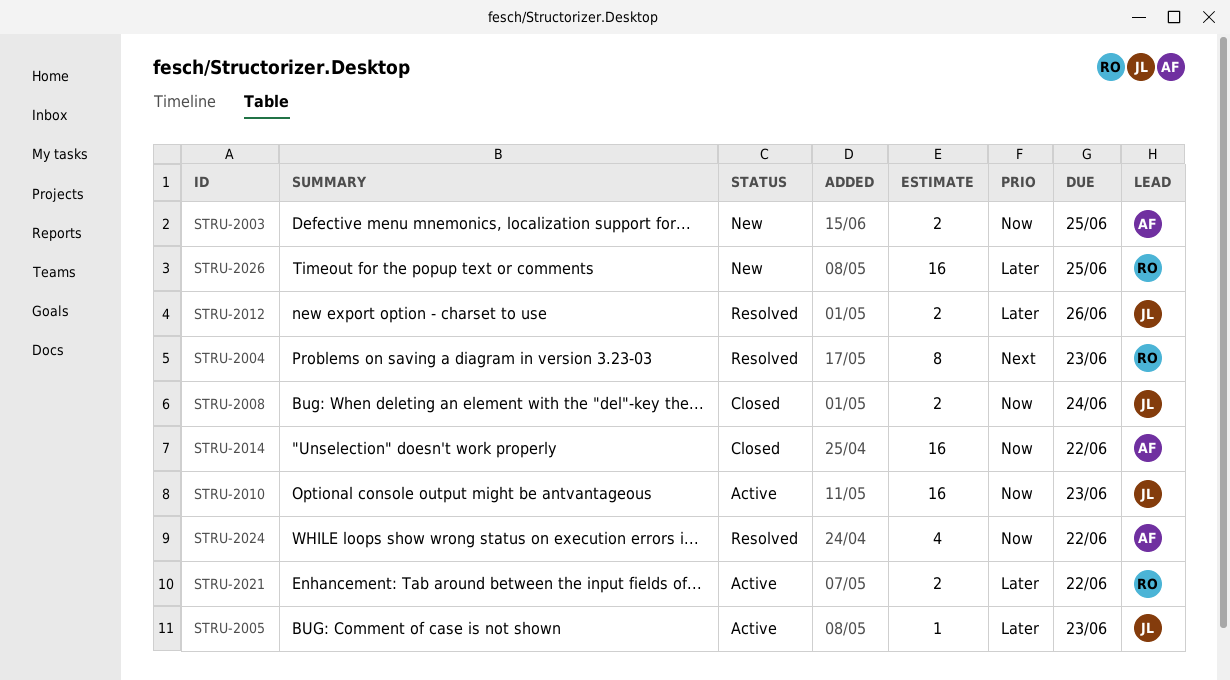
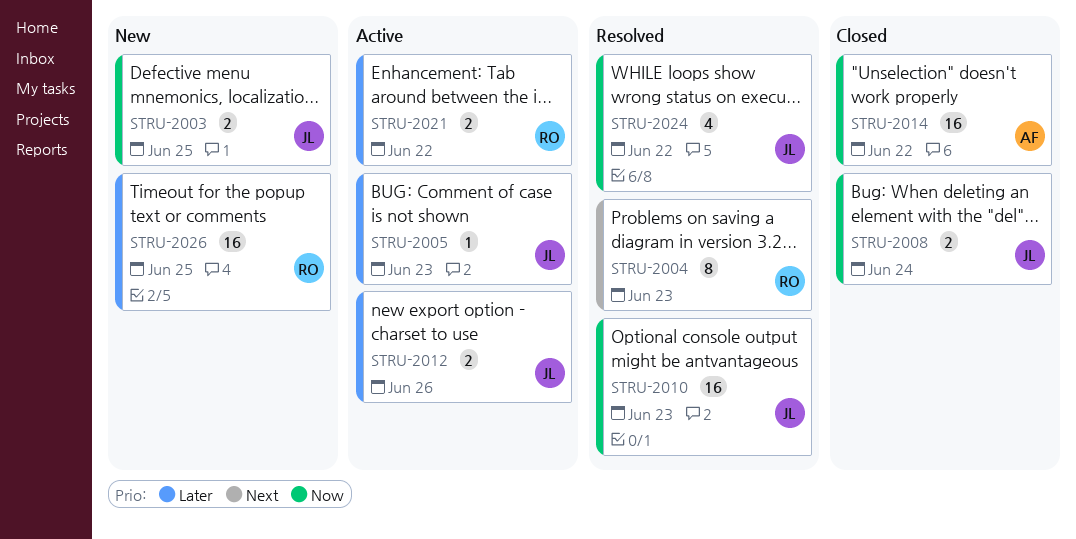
STRU-2003, owner: AF -> JL
STRU-2010, status: Active -> Resolved
STRU-2012, status: Resolved -> Active
STRU-2024, owner: AF -> JL

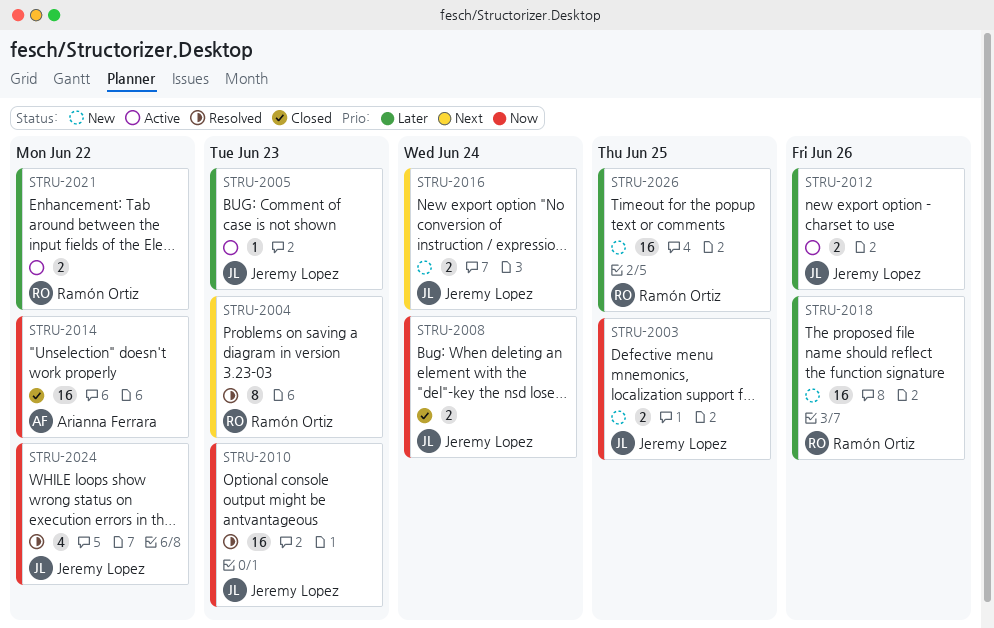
STRU-2016: none -> present
STRU-2018: none -> present

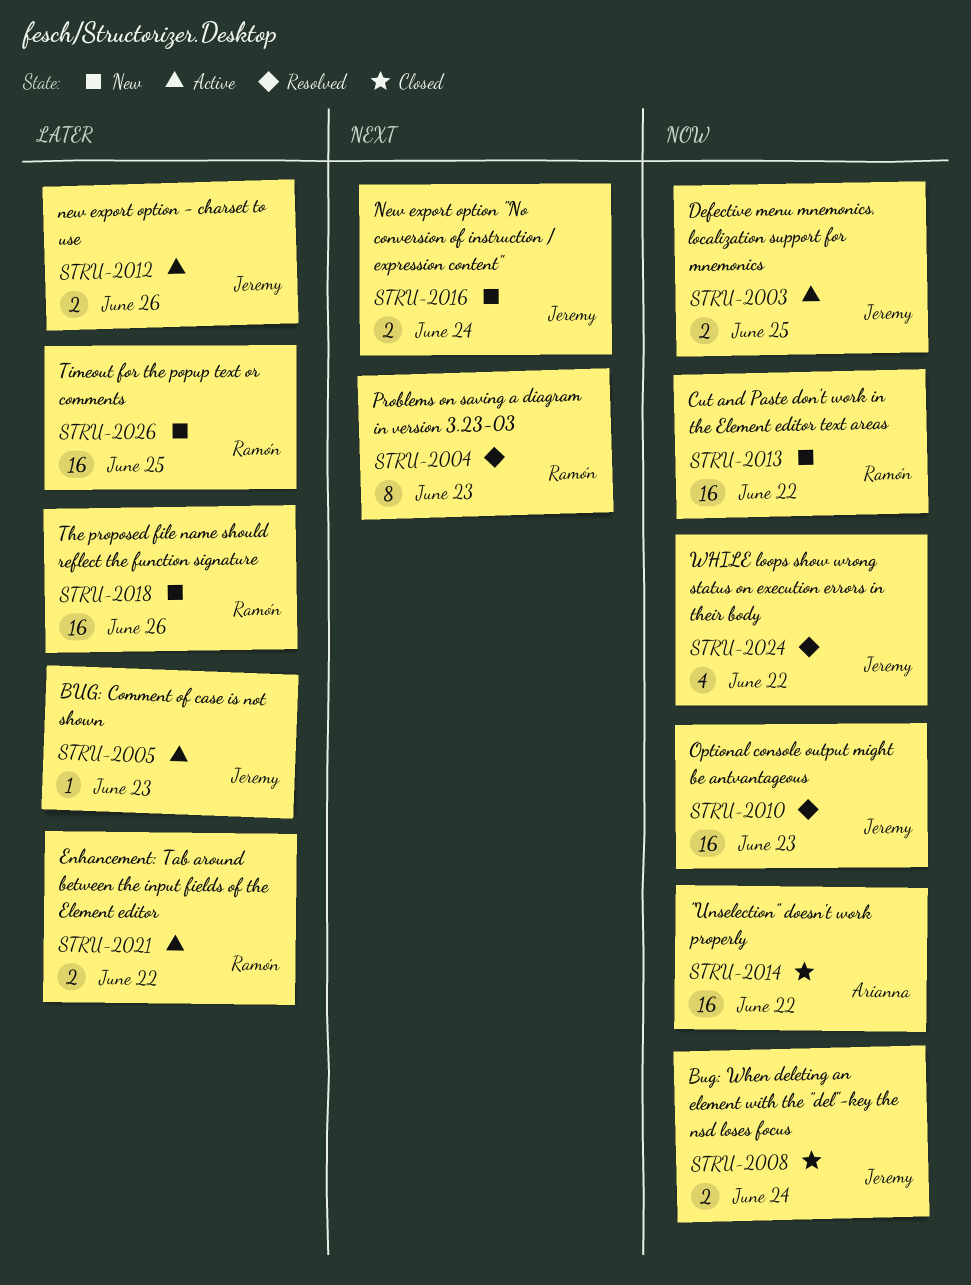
STRU-2003, status: New -> Active
STRU-2013: none -> present

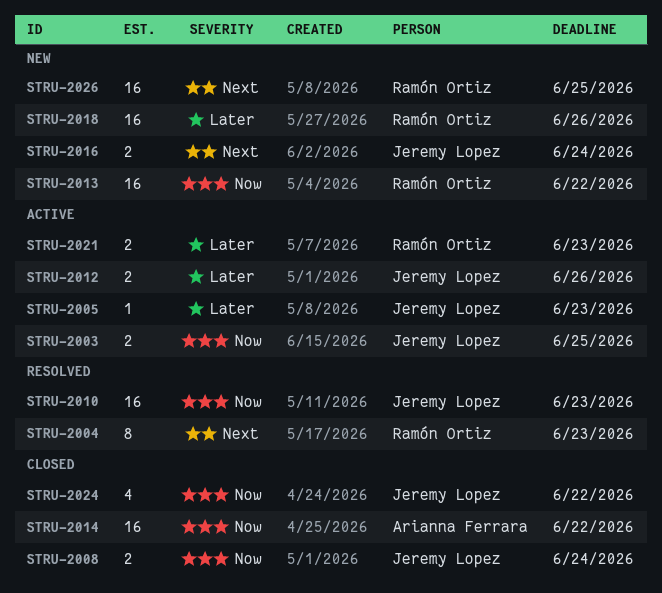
STRU-2021, due: Jun 22 -> Jun 23
STRU-2024, status: Resolved -> Closed
STRU-2026, priority: Later -> Next

